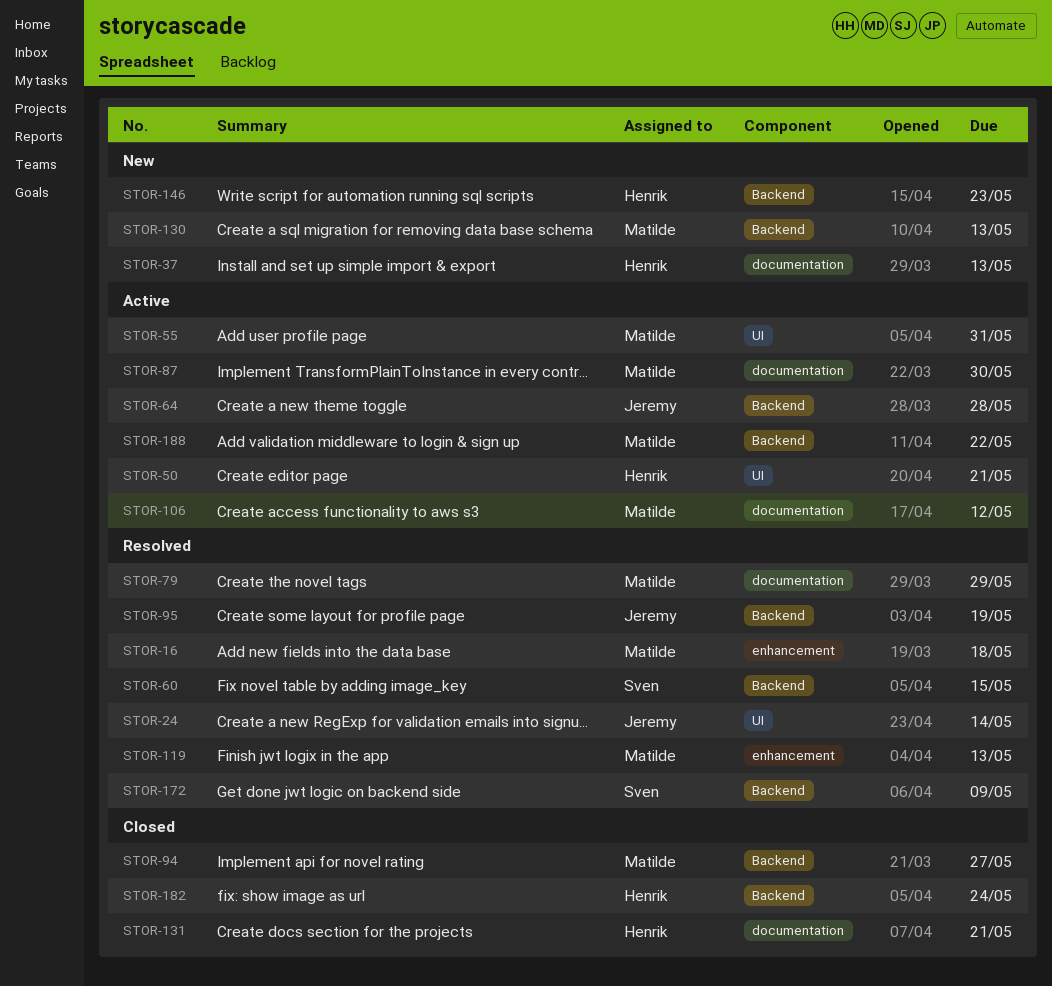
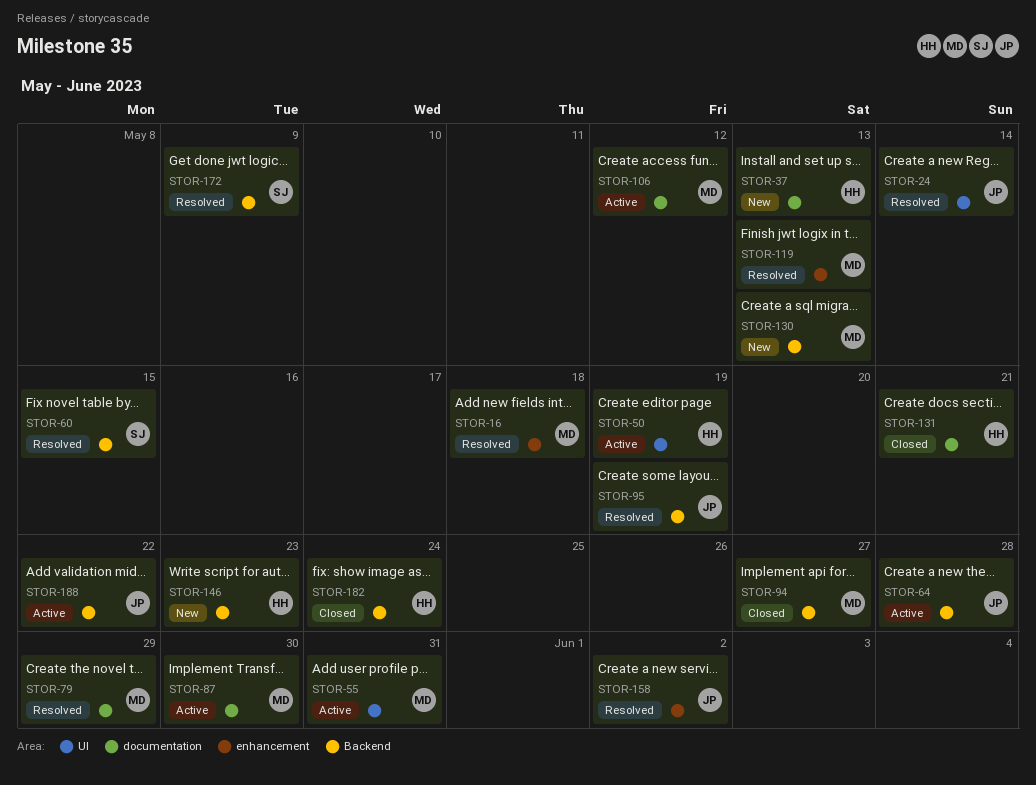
STOR-50, due: May 21 -> May 19
STOR-158: none -> present
STOR-188, owner: Matilde -> Jeremy

